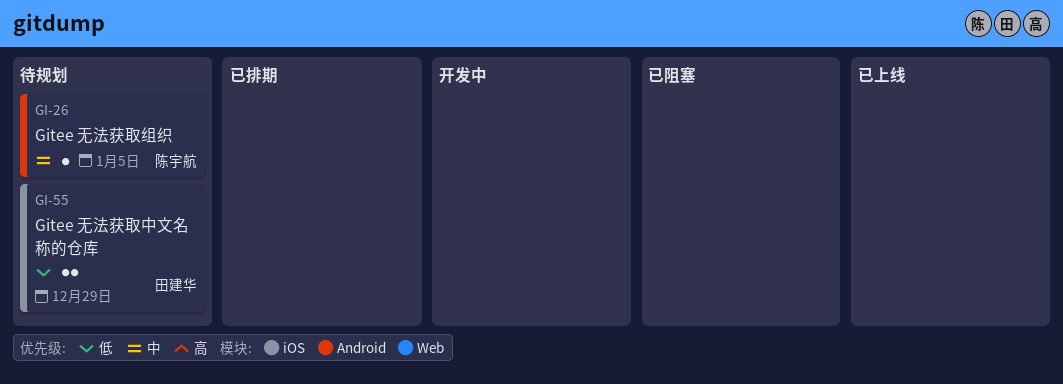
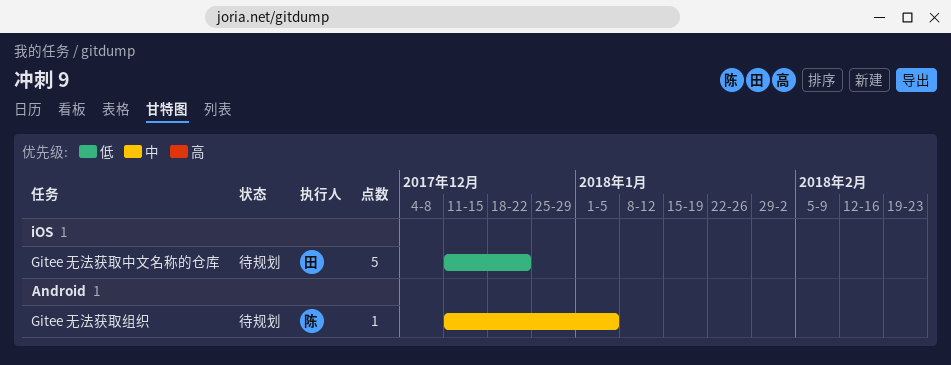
Gitee 无法获取中文名称的仓库, estimate: 2 -> 5
Gitee 无法获取中文名称的仓库, due: Dec 29 -> Dec 22

